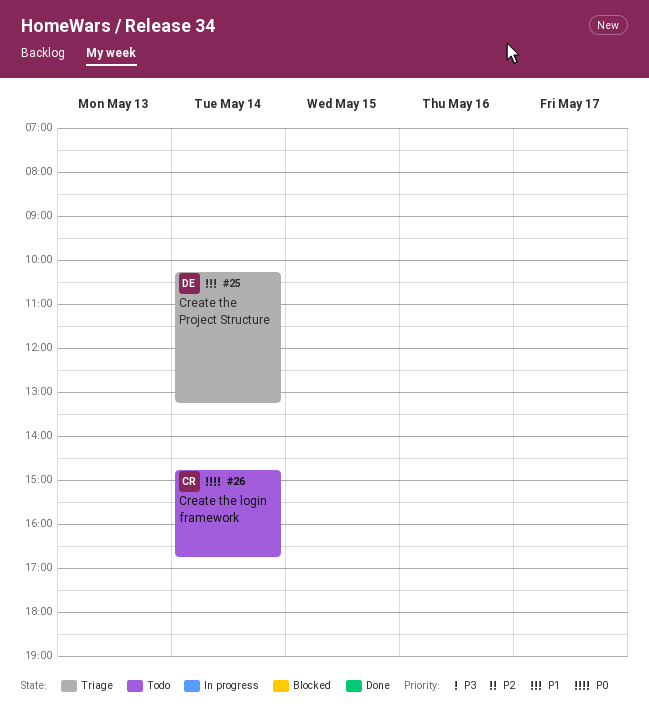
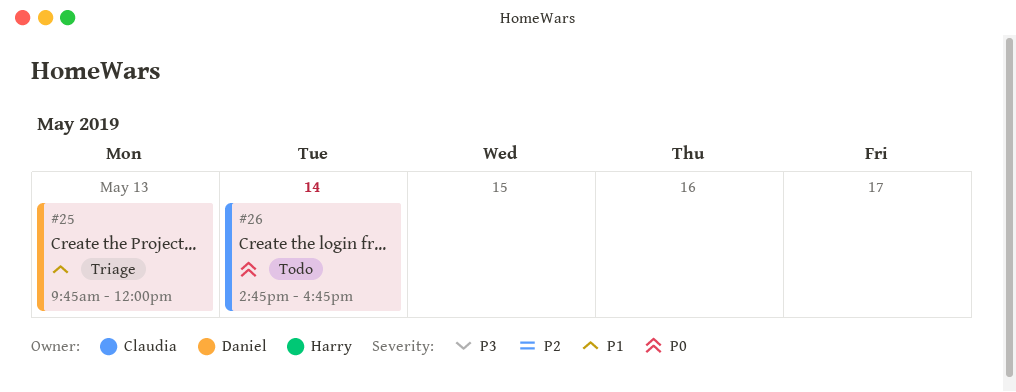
#25, day: May 14 -> May 13
#25, begins: 10:15 -> 09:45
#25, ends: 13:15 -> 12:00

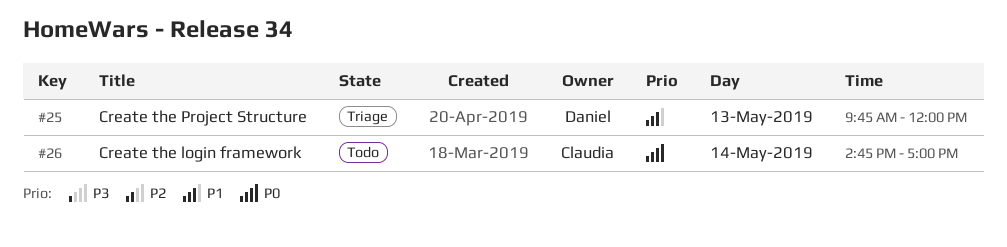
#26, ends: 16:45 -> 17:00

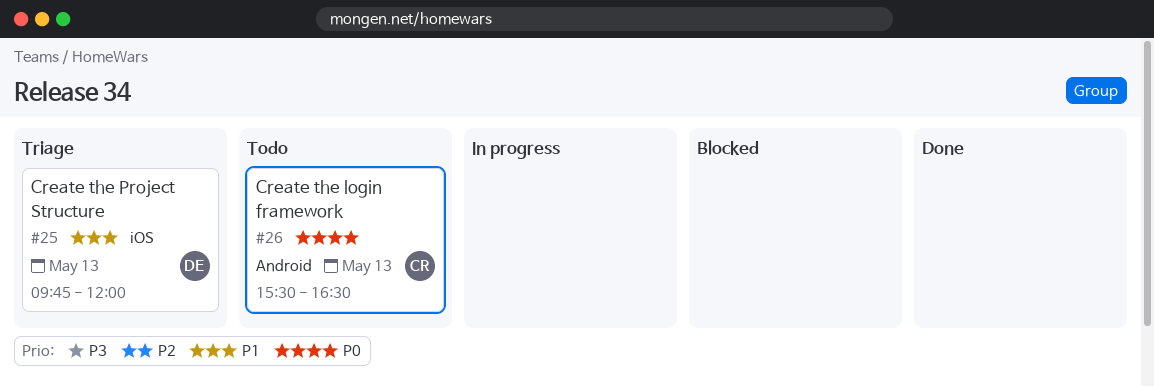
#26, day: May 14 -> May 13
#26, begins: 14:45 -> 15:30
#26, ends: 17:00 -> 16:30

